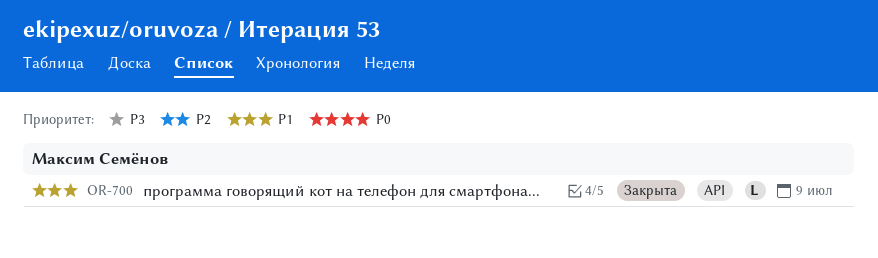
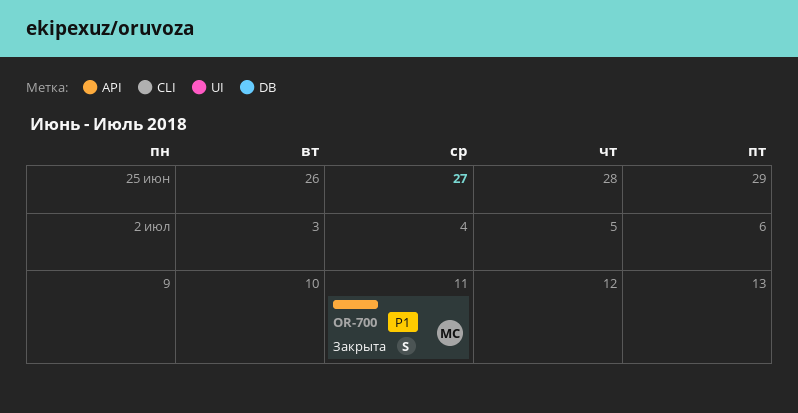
OR-700, estimate: L -> S
OR-700, due: Jul 9 -> Jul 11

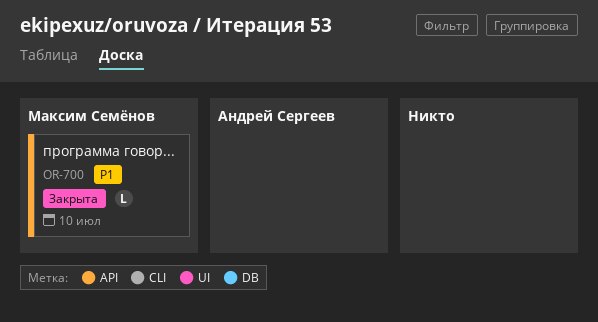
OR-700, estimate: S -> L
OR-700, due: Jul 11 -> Jul 10

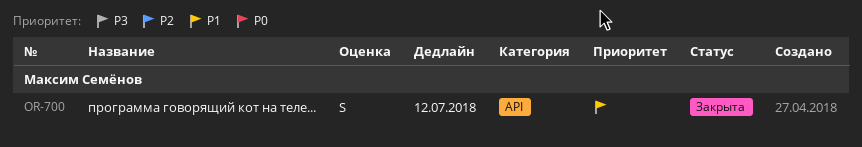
OR-700, estimate: L -> S
OR-700, due: Jul 10 -> Jul 12

